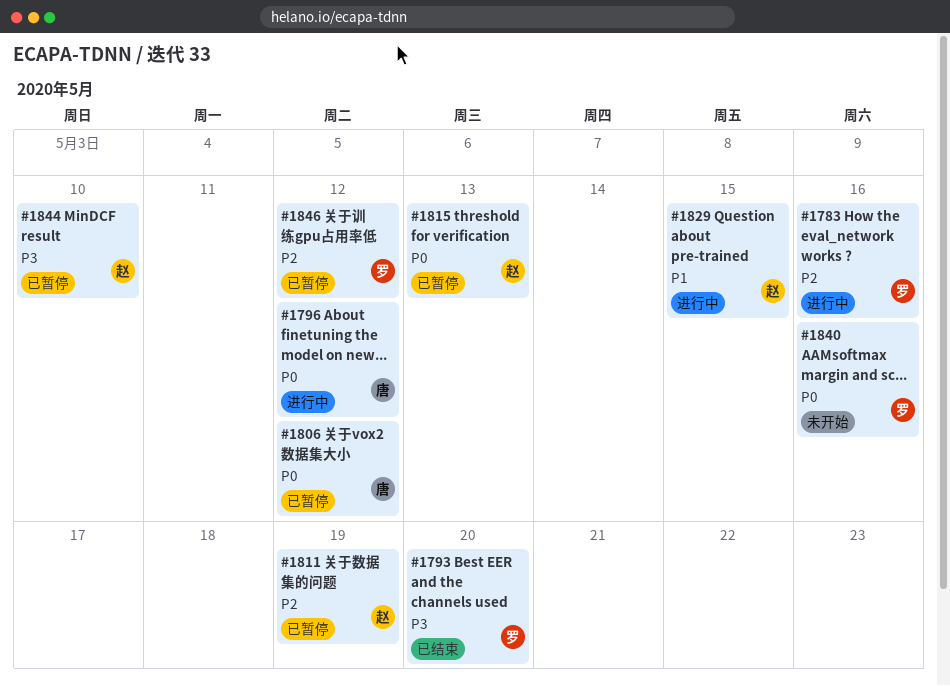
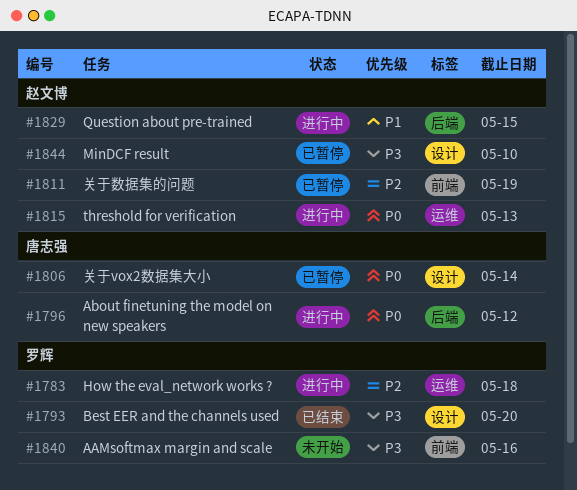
#1783, due: May 16 -> May 18
#1806, due: May 12 -> May 14
#1815, status: 已暂停 -> 进行中
#1840, priority: P0 -> P3
#1846: present -> none

